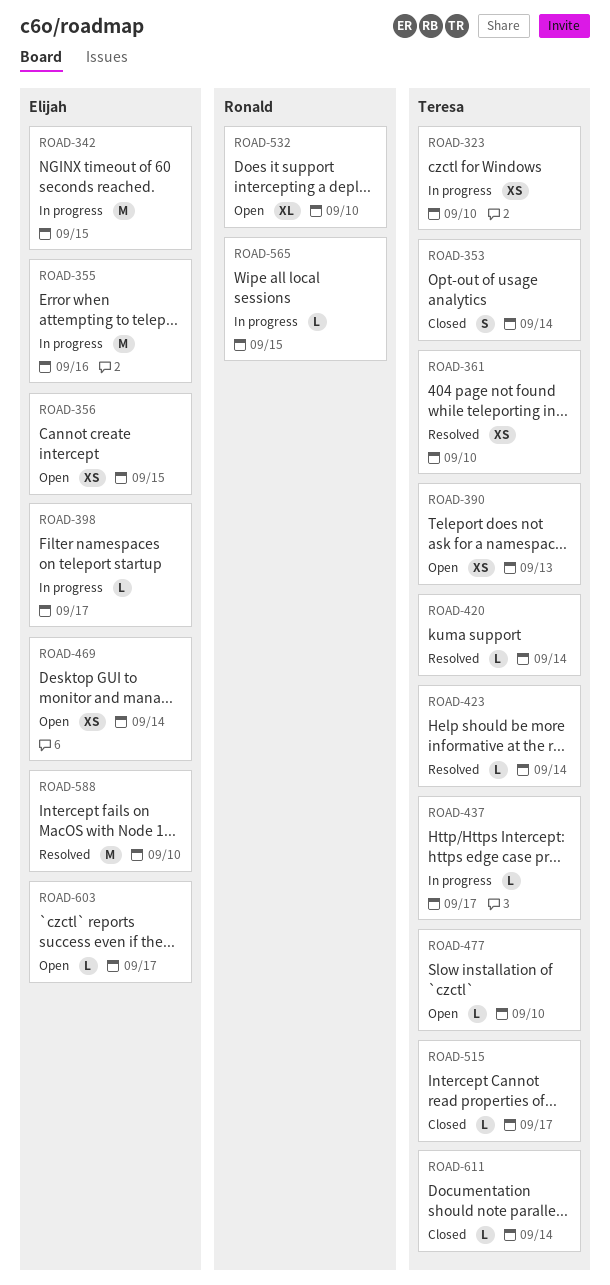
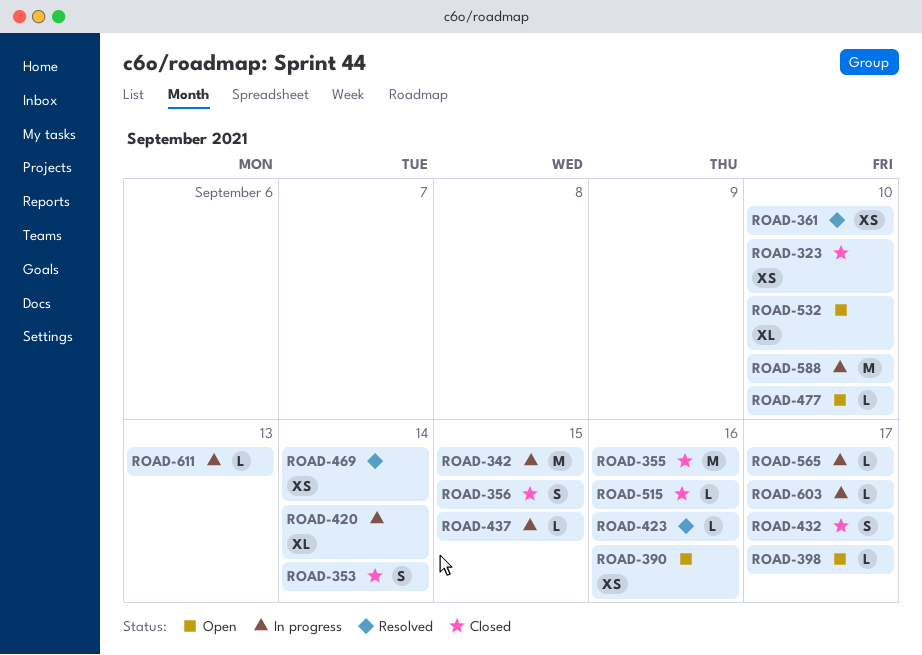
ROAD-323, status: In progress -> Closed
ROAD-355, status: In progress -> Closed
ROAD-356, status: Open -> Closed
ROAD-356, estimate: XS -> S
ROAD-390, due: Sep 13 -> Sep 16
ROAD-398, status: In progress -> Open
ROAD-420, status: Resolved -> In progress
ROAD-420, estimate: L -> XL
ROAD-423, due: Sep 14 -> Sep 16
ROAD-432: none -> present
ROAD-437, due: Sep 17 -> Sep 15
ROAD-469, status: Open -> Resolved
ROAD-515, due: Sep 17 -> Sep 16
ROAD-565, due: Sep 15 -> Sep 17
ROAD-588, status: Resolved -> In progress
ROAD-603, status: Open -> In progress
ROAD-611, status: Closed -> In progress
ROAD-611, due: Sep 14 -> Sep 13

